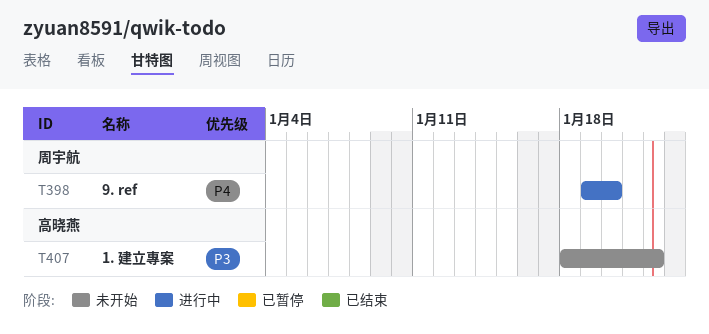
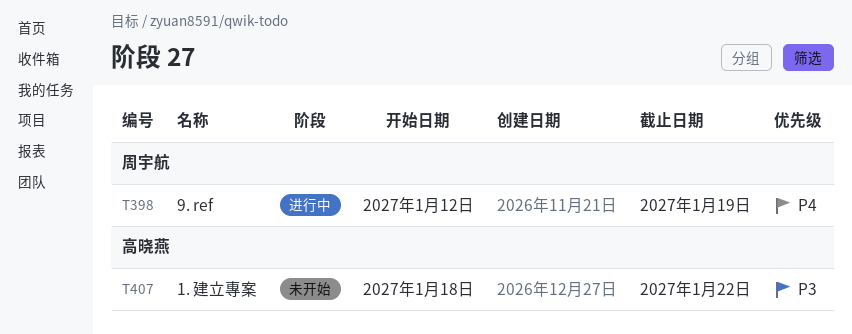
T398, start: Jan 19 -> Jan 12
T398, due: Jan 20 -> Jan 19

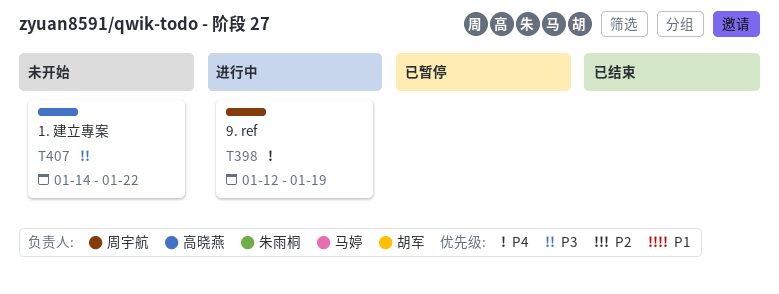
T407, start: Jan 18 -> Jan 14

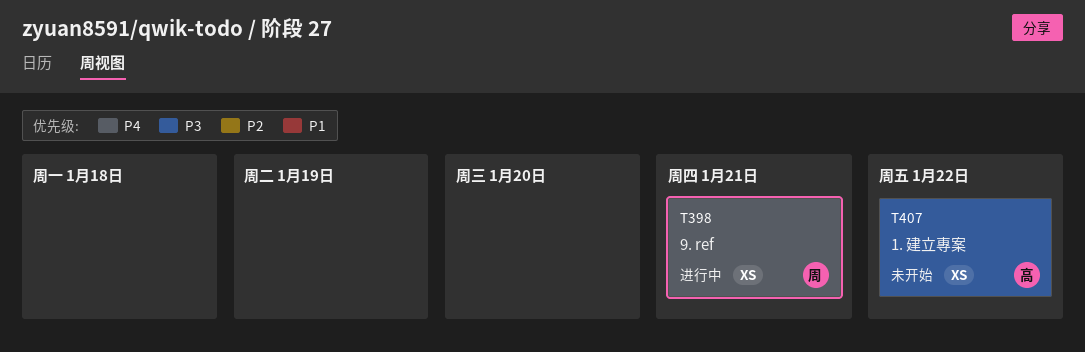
T398, due: Jan 19 -> Jan 21

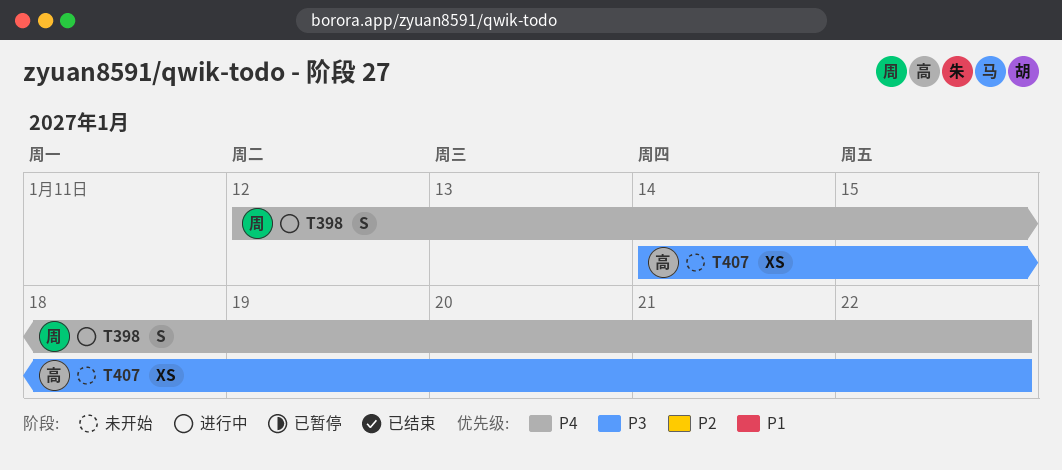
T398, estimate: XS -> S
T398, due: Jan 21 -> Jan 22

